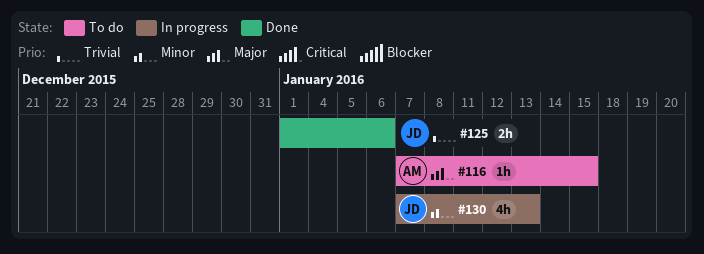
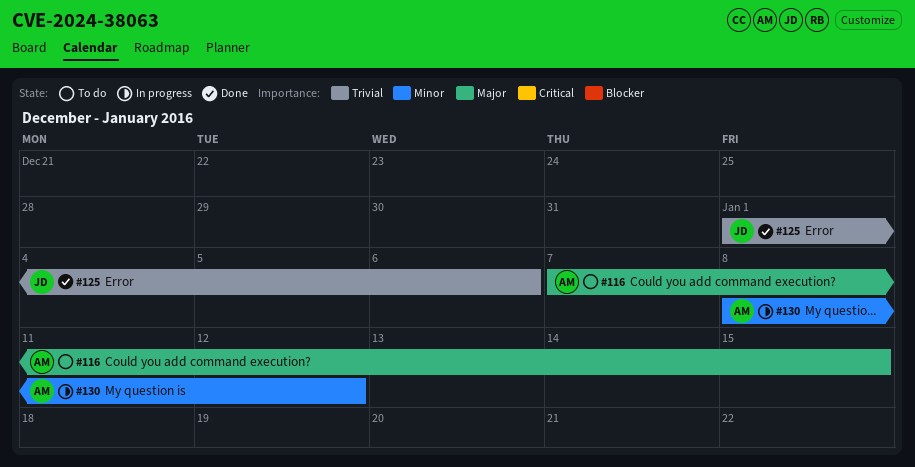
#130, owner: JD -> AM
#130, start: Jan 7 -> Jan 8
#130, due: Jan 13 -> Jan 12

